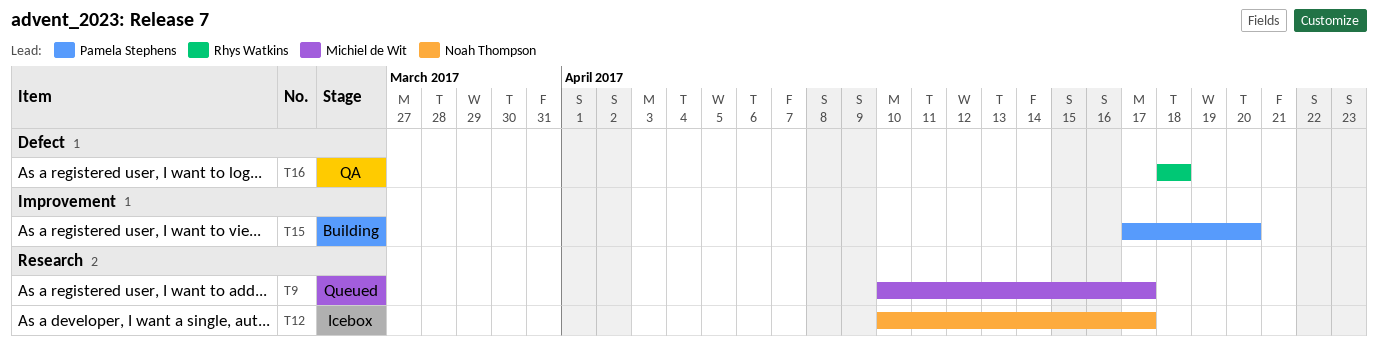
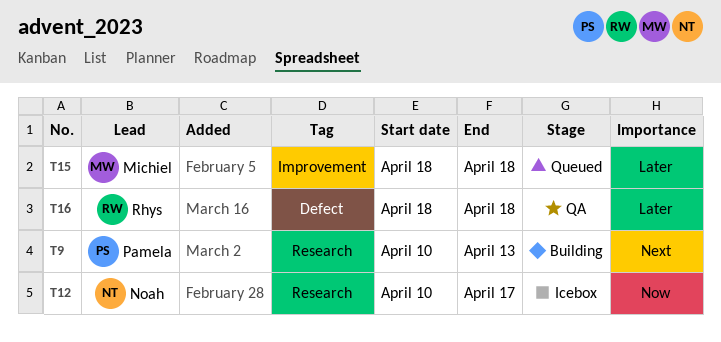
T9, status: Queued -> Building
T9, owner: Michiel de Wit -> Pamela Stephens
T9, due: Apr 17 -> Apr 13
T15, status: Building -> Queued
T15, owner: Pamela Stephens -> Michiel de Wit
T15, start: Apr 17 -> Apr 18
T15, due: Apr 20 -> Apr 18

